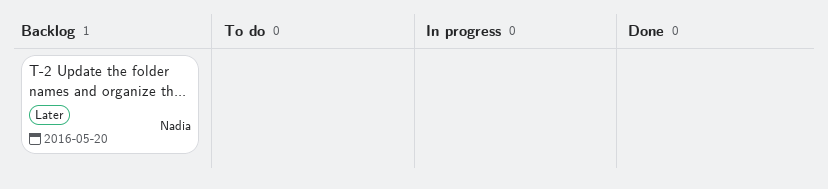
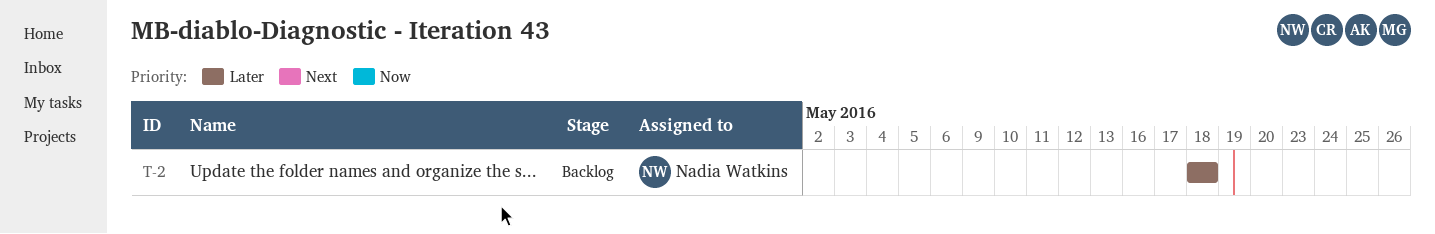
T-2, due: May 20 -> May 18

